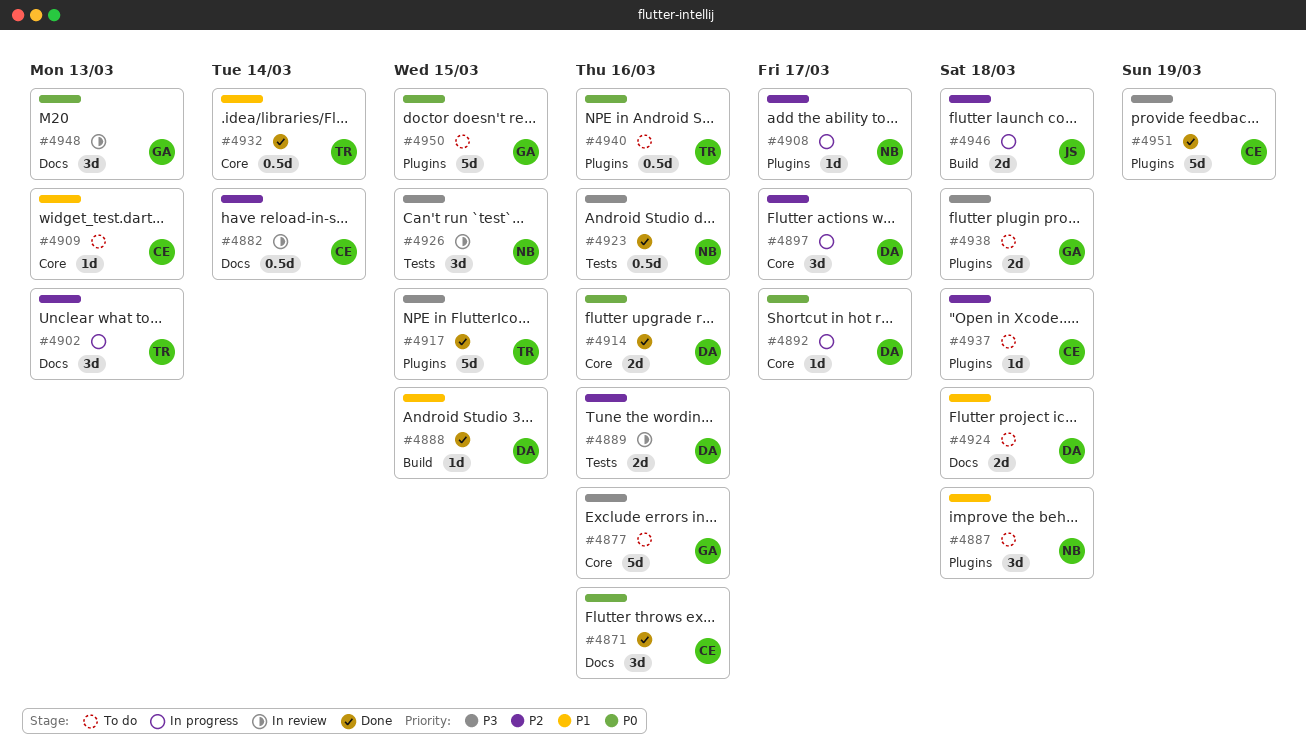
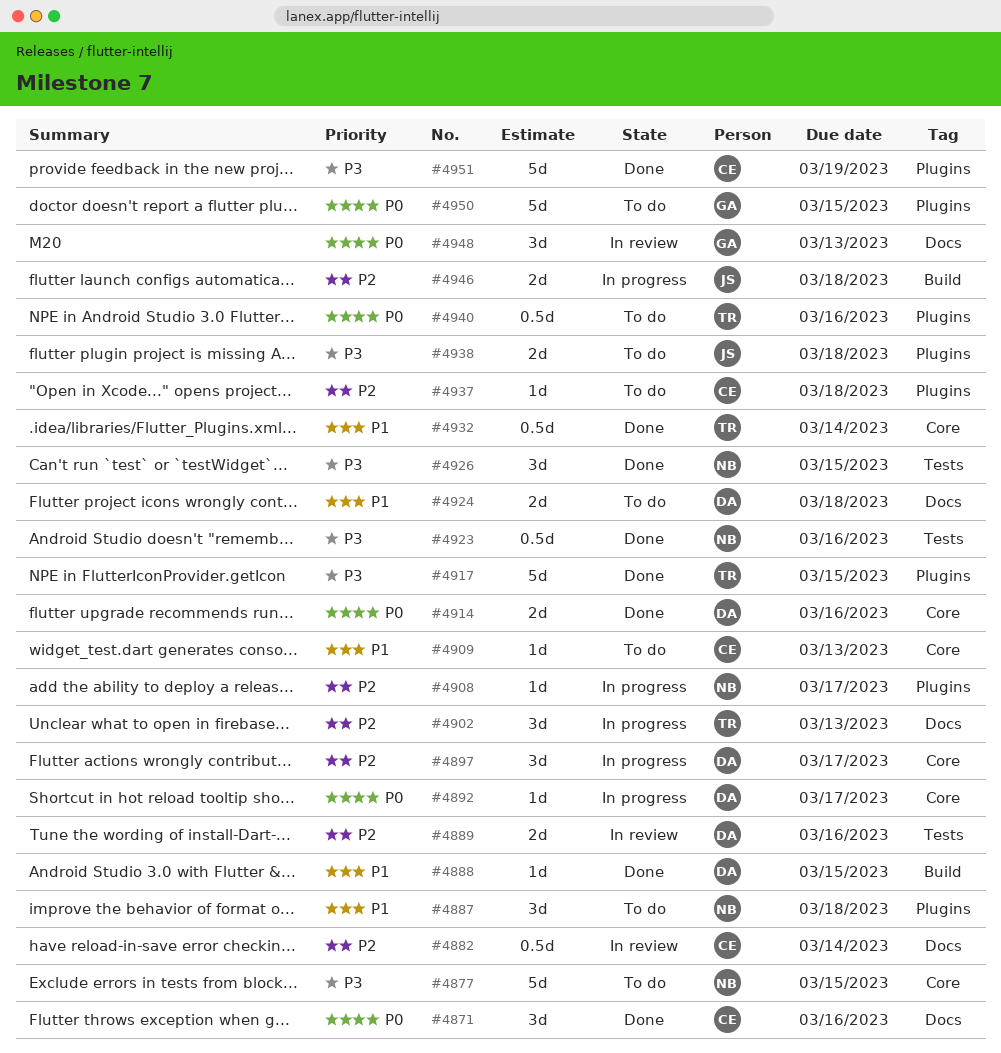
#4877, owner: GA -> NB
#4877, due: Mar 16 -> Mar 15
#4926, status: In review -> Done
#4938, owner: GA -> JS

